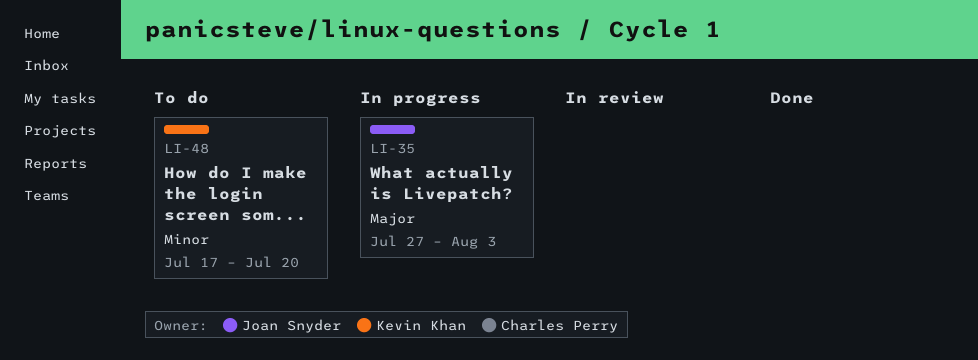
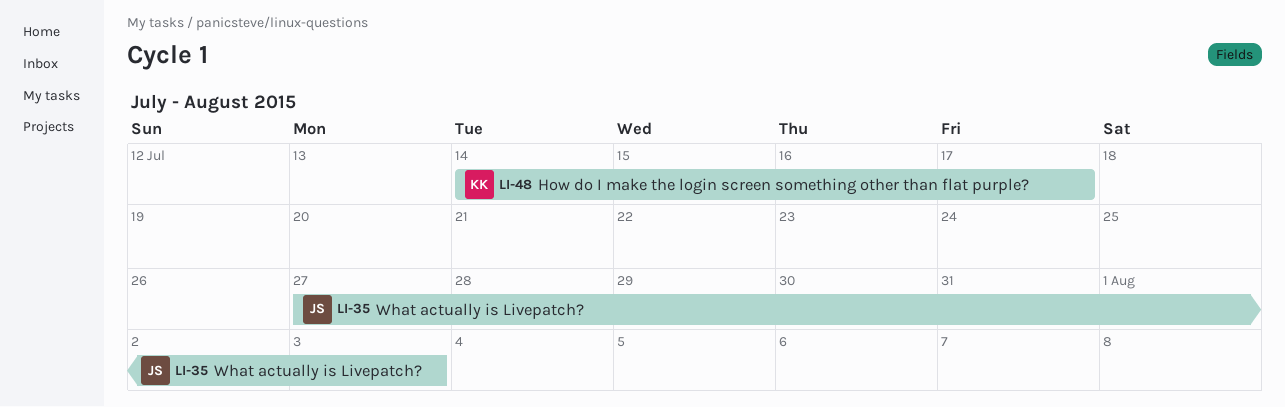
LI-48, start: Jul 17 -> Jul 14
LI-48, due: Jul 20 -> Jul 17

